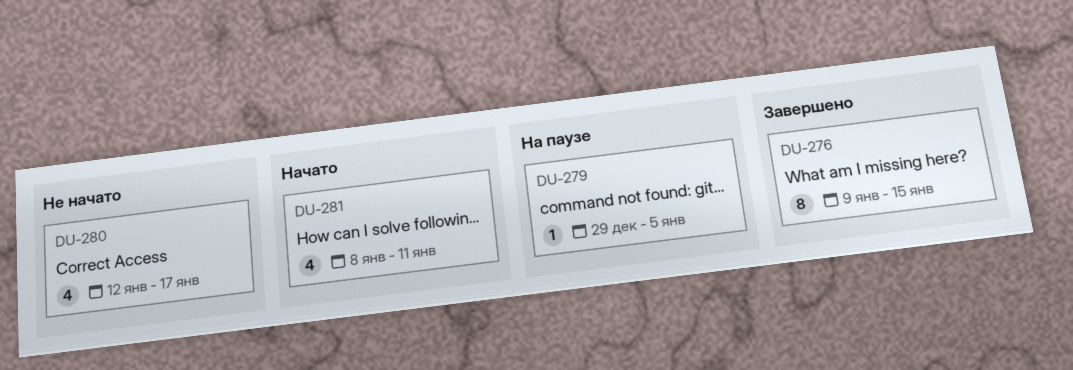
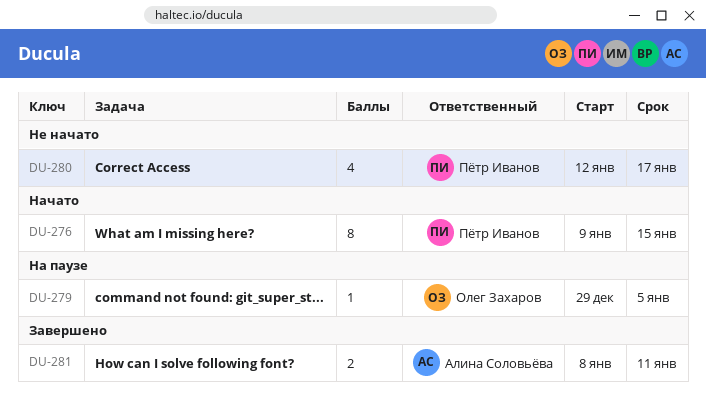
DU-276, status: Завершено -> Начато
DU-281, status: Начато -> Завершено
DU-281, estimate: 4 -> 2

